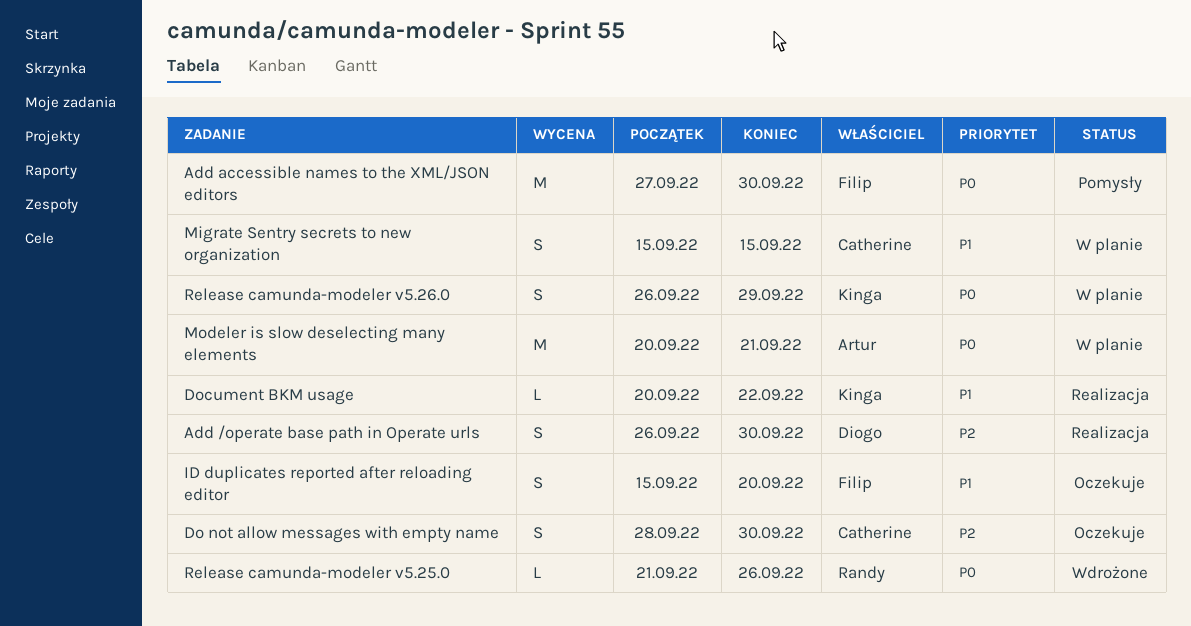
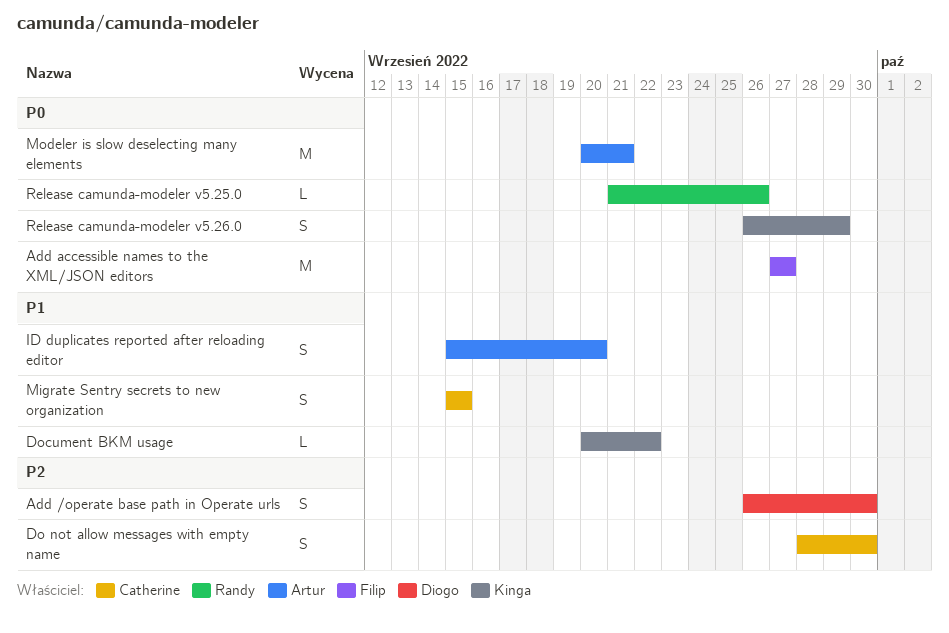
Add accessible names to the XML/JSON editors, due: Sep 30 -> Sep 27
ID duplicates reported after reloading editor, owner: Filip -> Artur

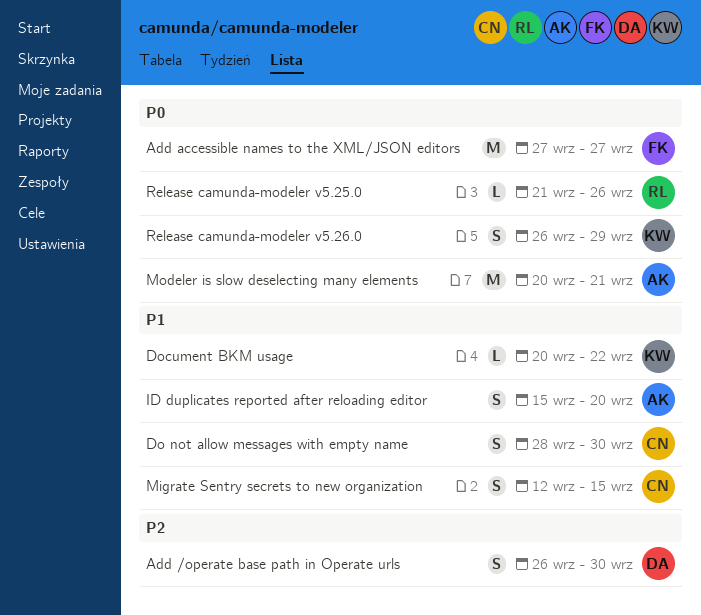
Do not allow messages with empty name, priority: P2 -> P1
Migrate Sentry secrets to new organization, start: Sep 15 -> Sep 12

